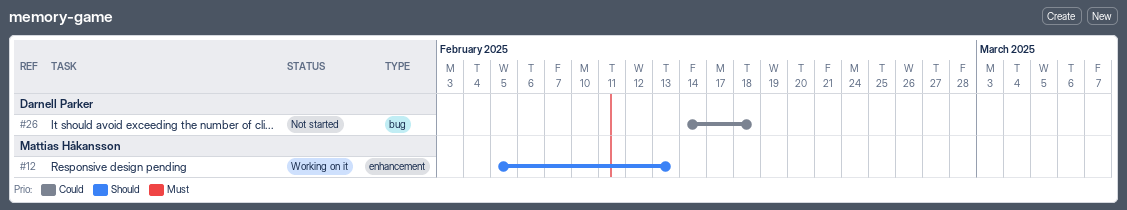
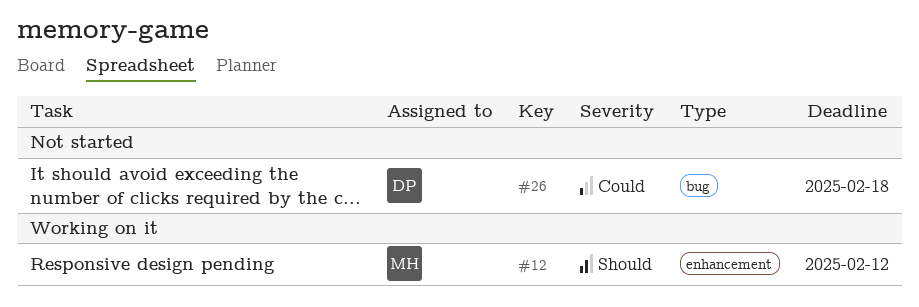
#12, due: Feb 13 -> Feb 12

